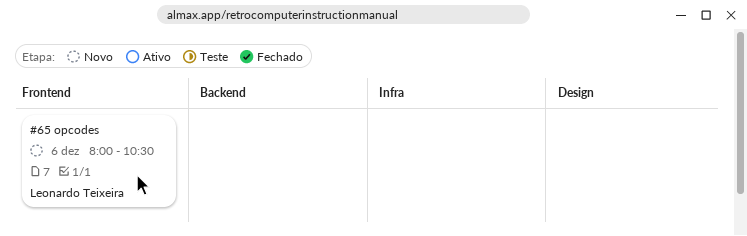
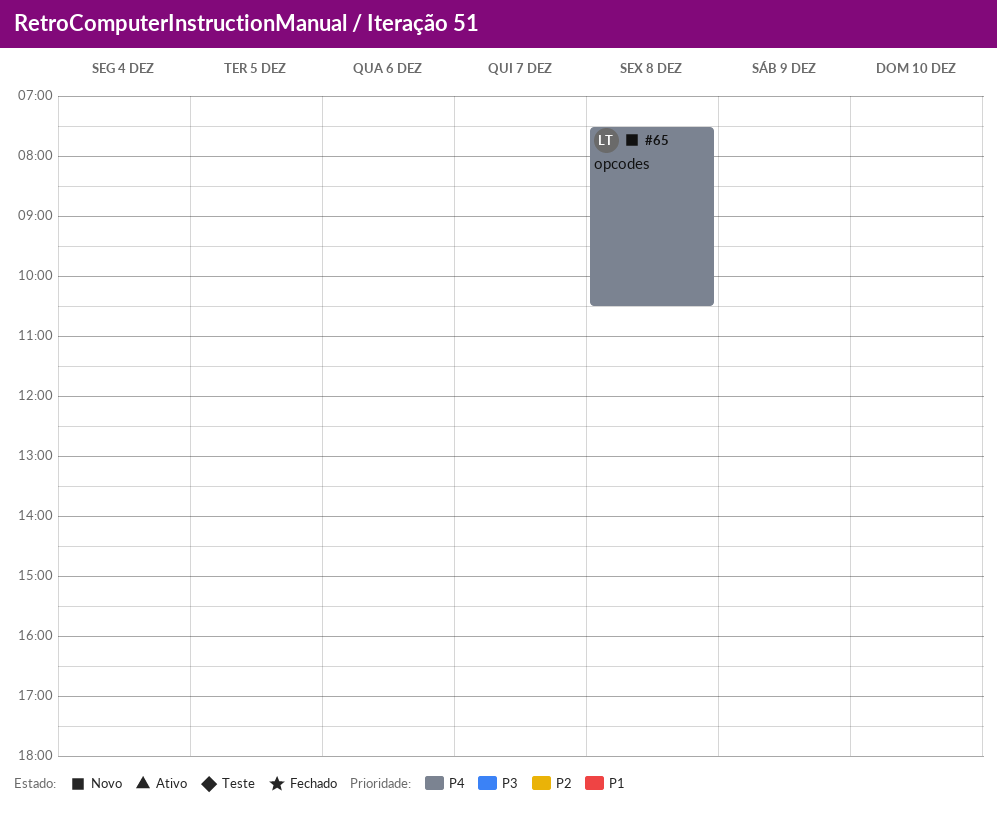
#65, day: Dec 6 -> Dec 8
#65, begins: 08:00 -> 07:30

